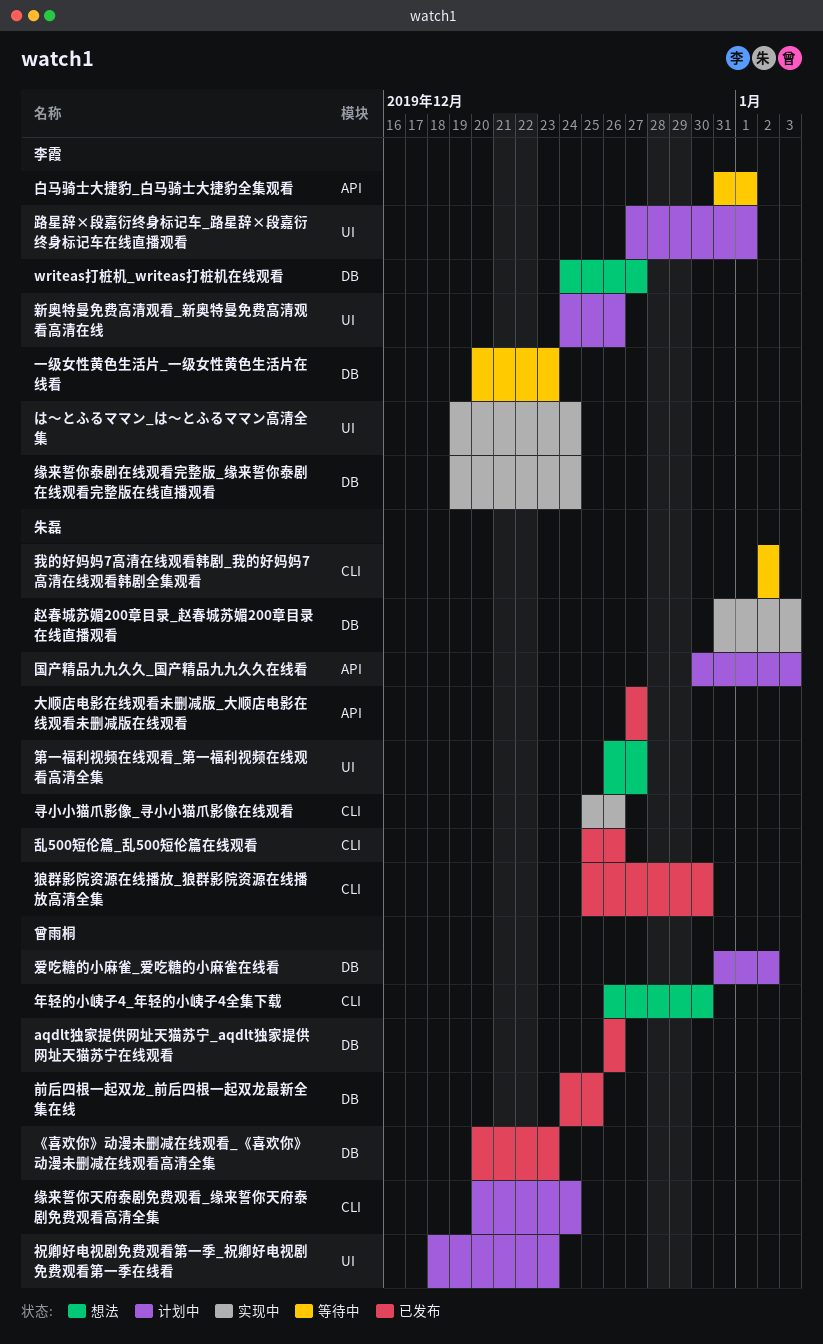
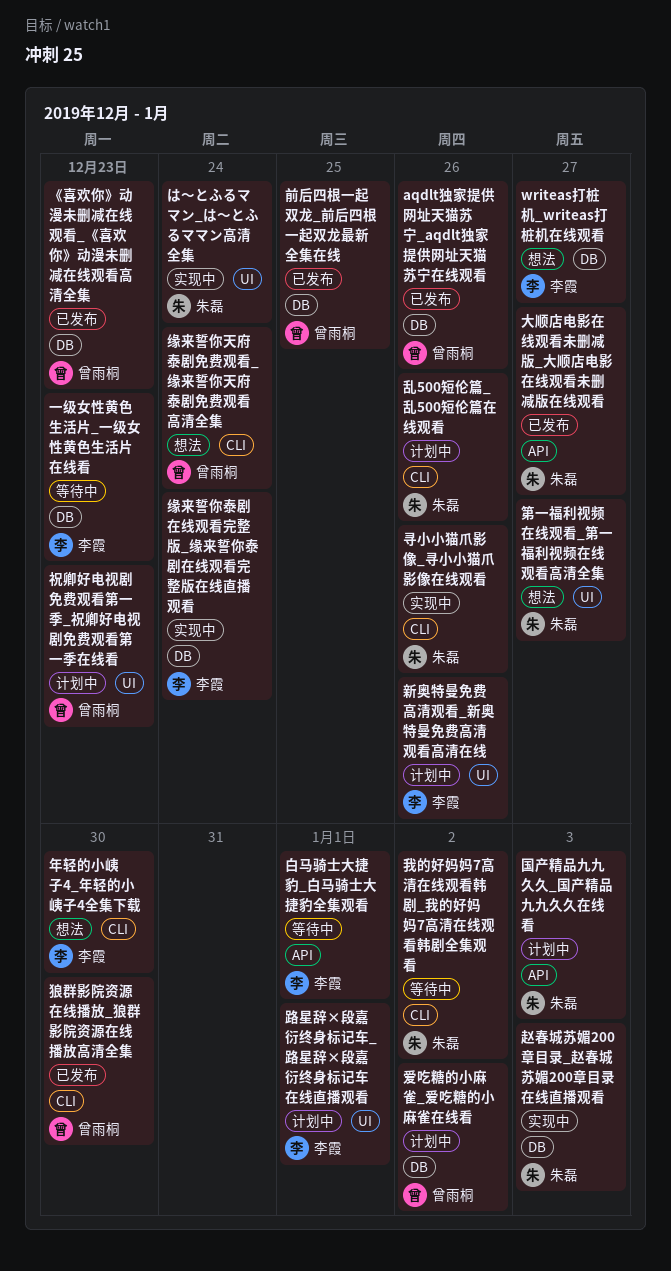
は～とふるママン_は～とふるママン高清全集, owner: 李霞 -> 朱磊
乱500短伦篇_乱500短伦篇在线观看, status: 已发布 -> 计划中
年轻的小峓子4_年轻的小峓子4全集下载, owner: 曾雨桐 -> 李霞
狼群影院资源在线播放_狼群影院资源在线播放高清全集, owner: 朱磊 -> 曾雨桐
缘来誓你天府泰剧免费观看_缘来誓你天府泰剧免费观看高清全集, status: 计划中 -> 想法

